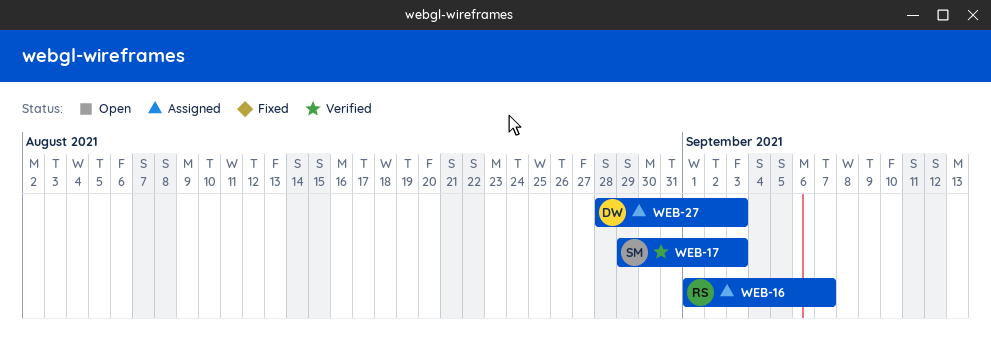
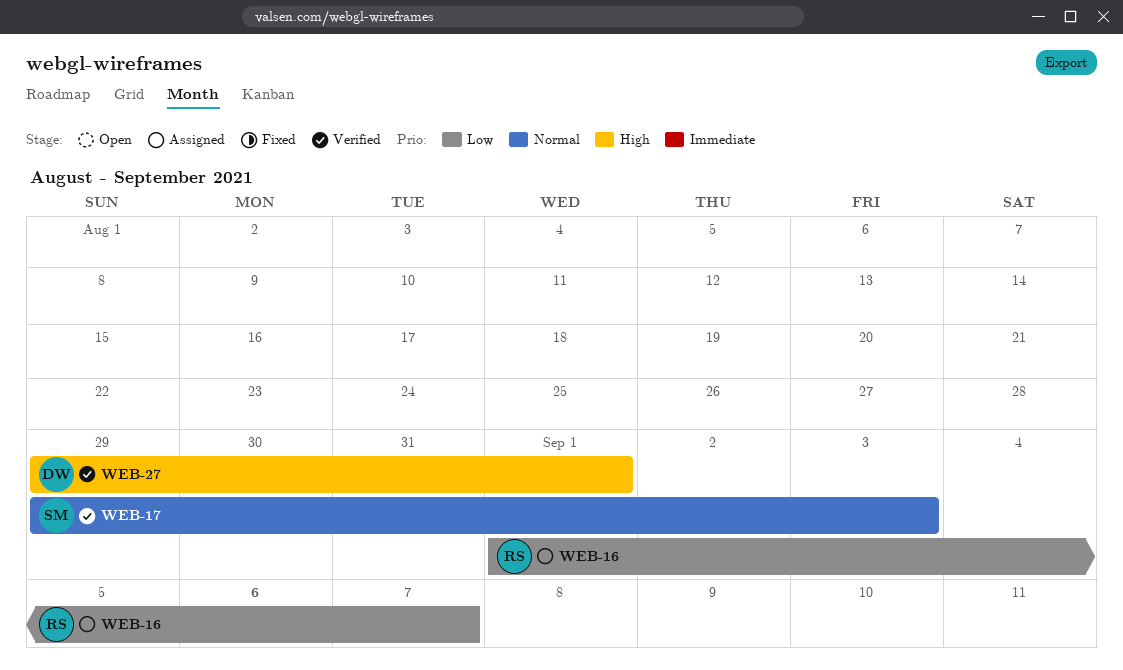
WEB-27, status: Assigned -> Verified
WEB-27, start: Aug 28 -> Aug 29
WEB-27, due: Sep 3 -> Sep 1

